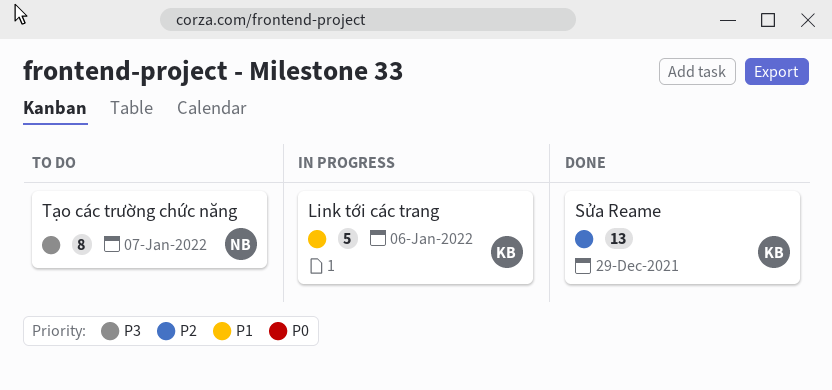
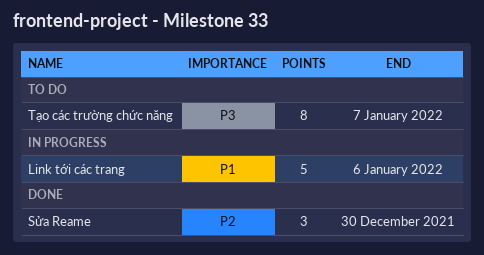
Sửa Reame, estimate: 13 -> 3
Sửa Reame, due: Dec 29 -> Dec 30

